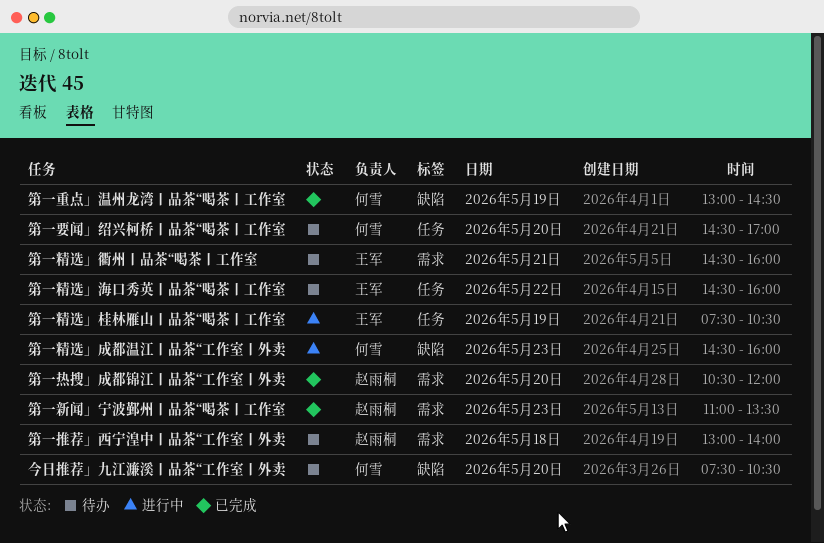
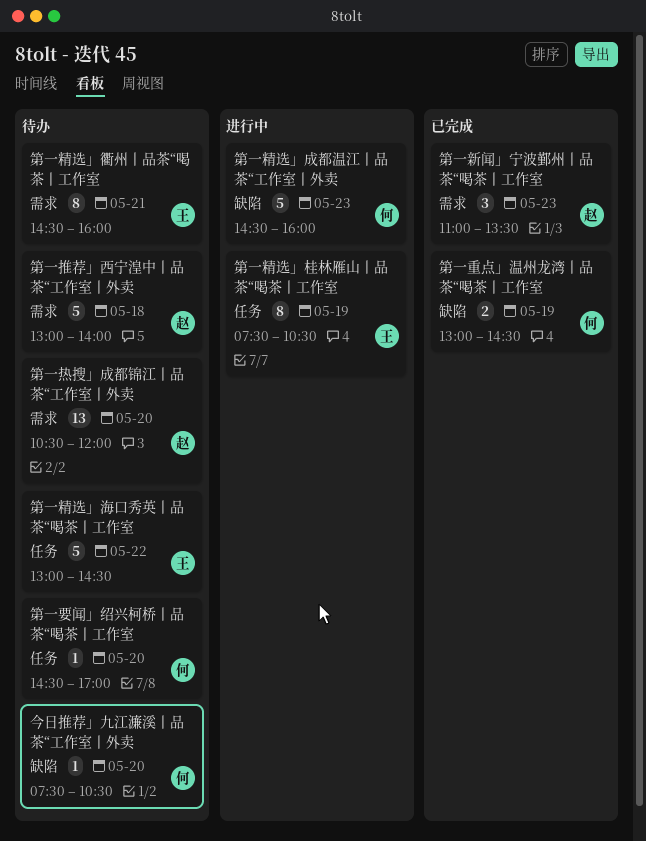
第一热搜」成都锦江丨品茶“工作室丨外卖, status: 已完成 -> 待办
第一精选」海口秀英丨品茶“喝茶丨工作室, begins: 14:30 -> 13:00
第一精选」海口秀英丨品茶“喝茶丨工作室, ends: 16:00 -> 14:30

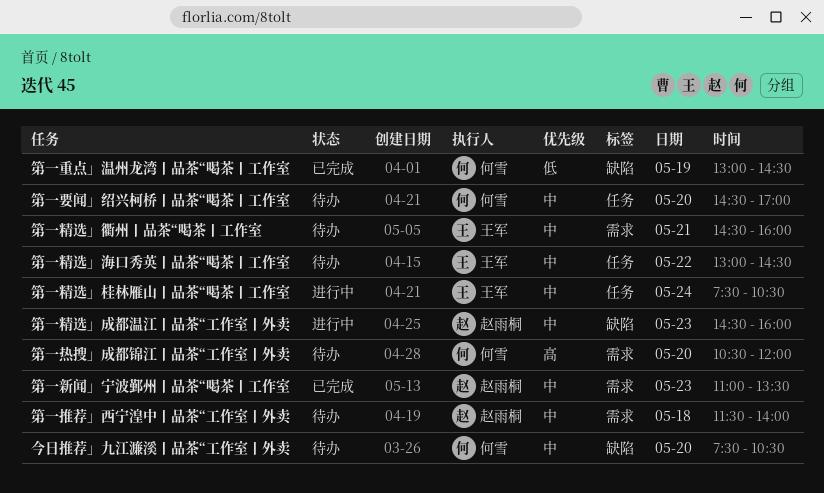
第一推荐」西宁湟中丨品茶“工作室丨外卖, begins: 13:00 -> 11:30
第一热搜」成都锦江丨品茶“工作室丨外卖, owner: 赵雨桐 -> 何雪
第一精选」成都温江丨品茶“工作室丨外卖, owner: 何雪 -> 赵雨桐
第一精选」桂林雁山丨品茶“喝茶丨工作室, day: May 19 -> May 24

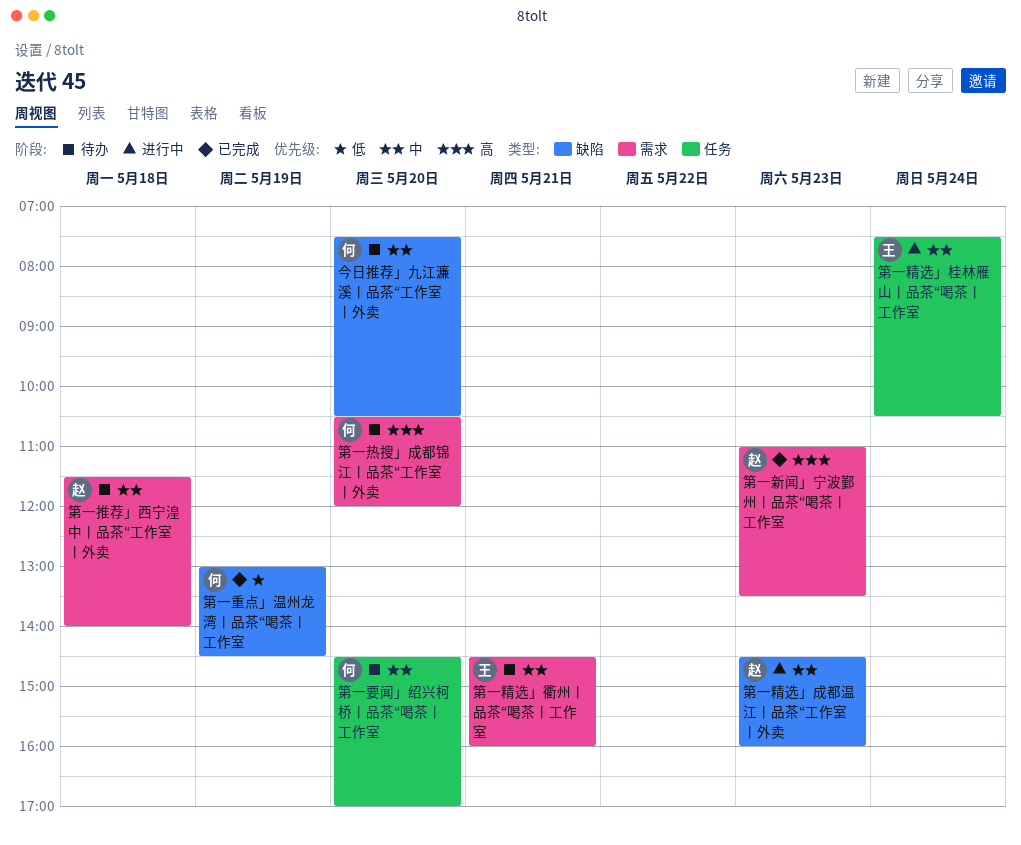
第一新闻」宁波鄞州丨品茶“喝茶丨工作室, priority: 中 -> 高
第一精选」海口秀英丨品茶“喝茶丨工作室: present -> none

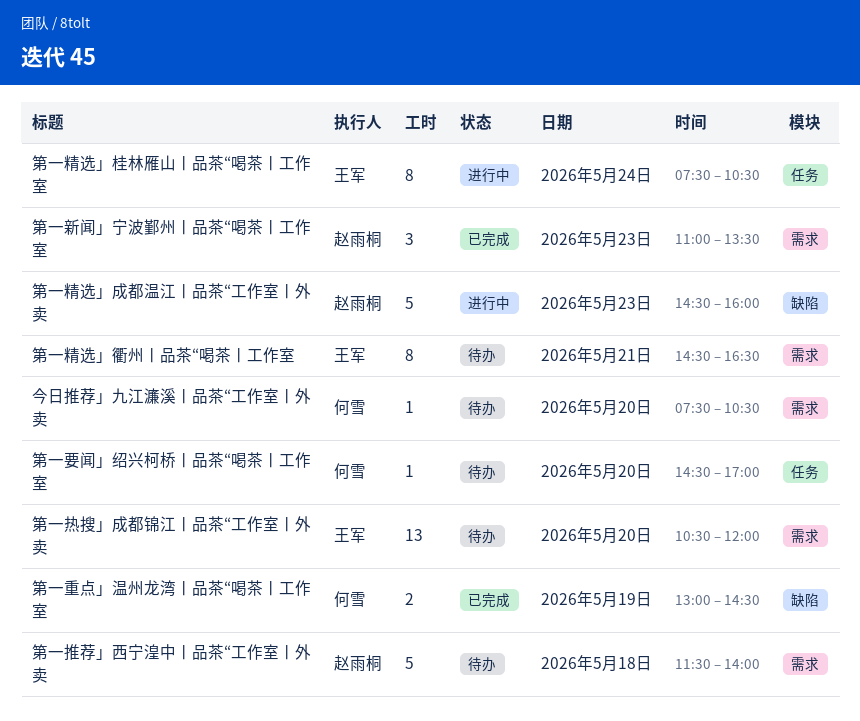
今日推荐」九江濂溪丨品茶“工作室丨外卖, label: 缺陷 -> 需求
第一热搜」成都锦江丨品茶“工作室丨外卖, owner: 何雪 -> 王军
第一精选」衢州丨品茶“喝茶丨工作室, ends: 16:00 -> 16:30

